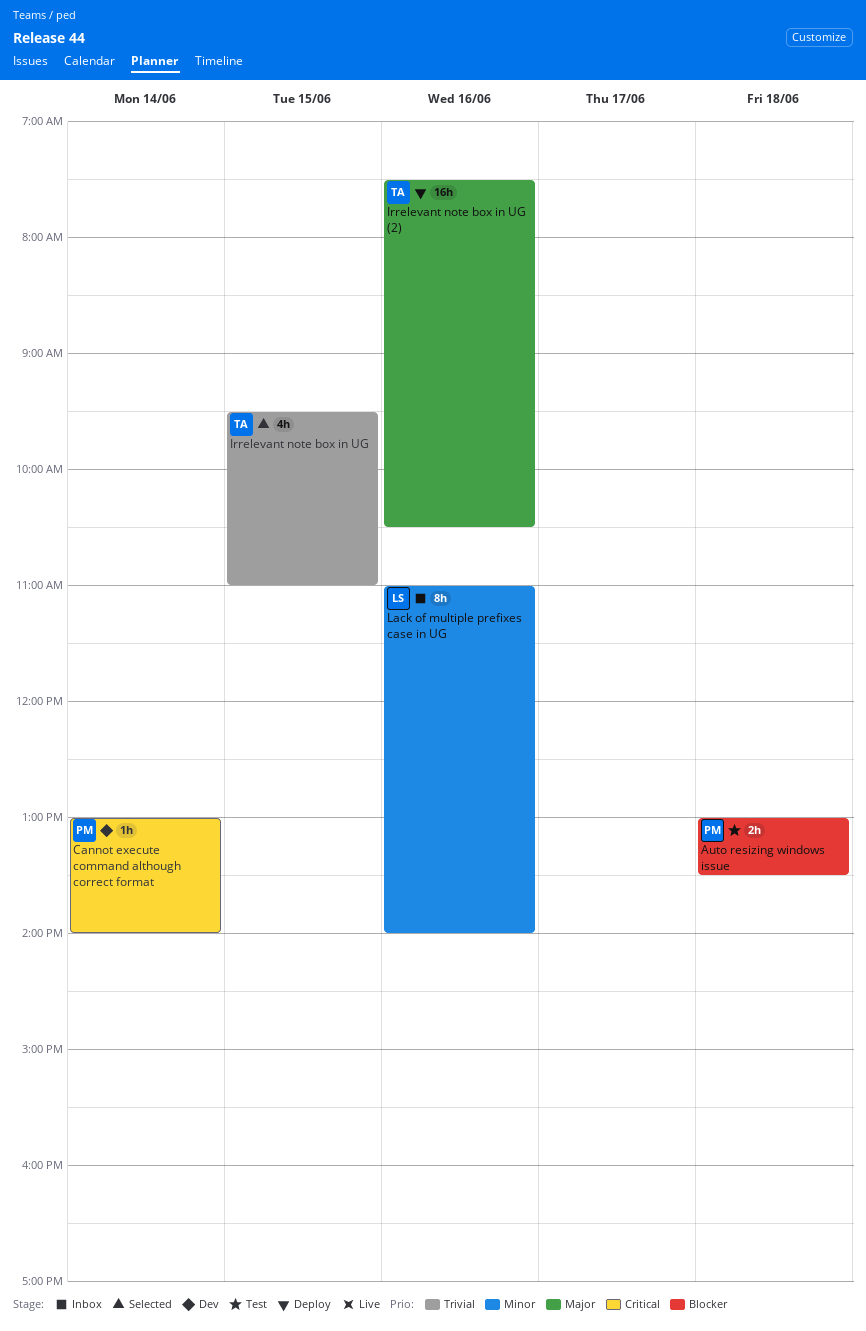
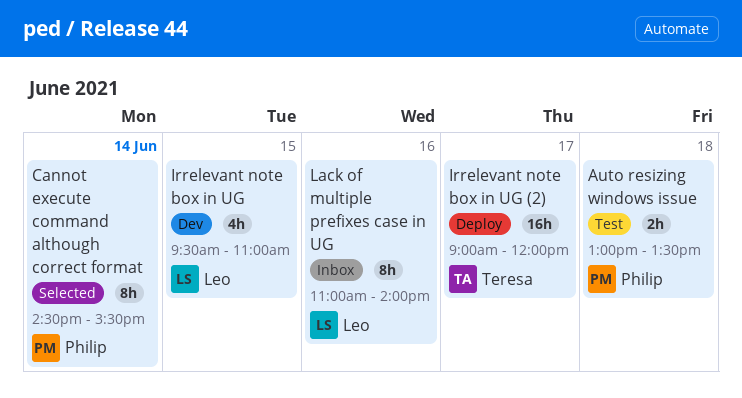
Cannot execute command although correct format, status: Dev -> Selected
Cannot execute command although correct format, estimate: 1h -> 8h
Cannot execute command although correct format, begins: 13:00 -> 14:30
Cannot execute command although correct format, ends: 14:00 -> 15:30
Irrelevant note box in UG, status: Selected -> Dev
Irrelevant note box in UG, owner: Teresa -> Leo
Irrelevant note box in UG (2), day: Jun 16 -> Jun 17
Irrelevant note box in UG (2), begins: 07:30 -> 09:00
Irrelevant note box in UG (2), ends: 10:30 -> 12:00

